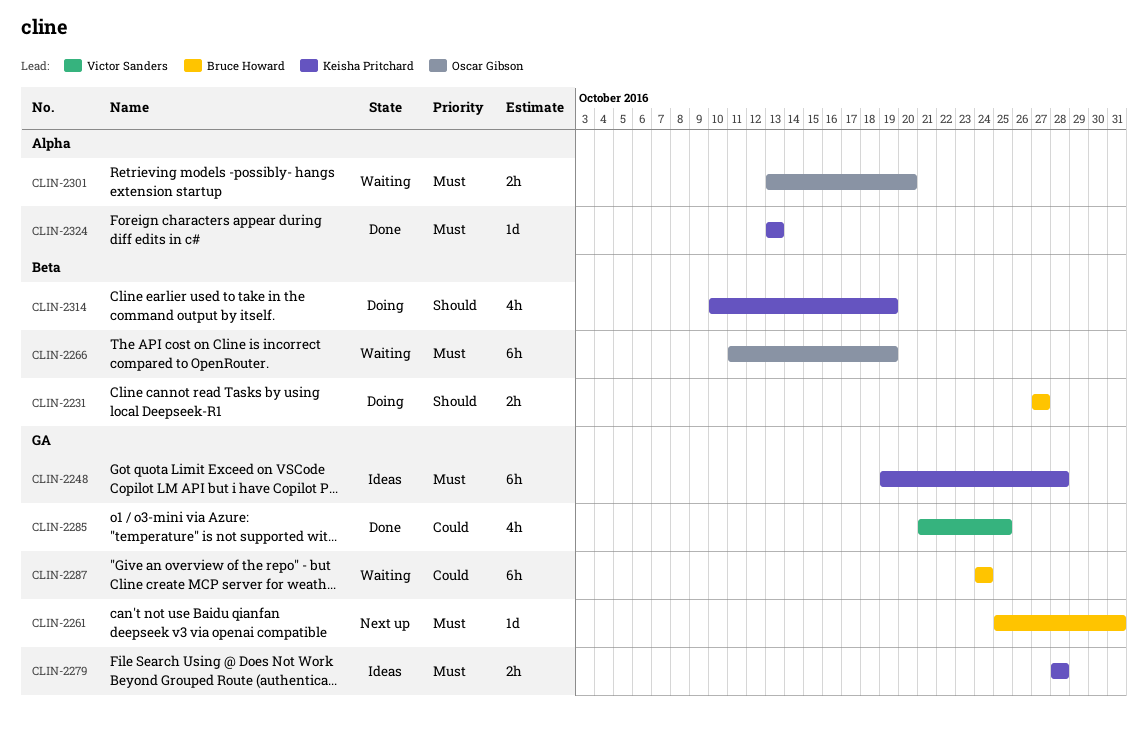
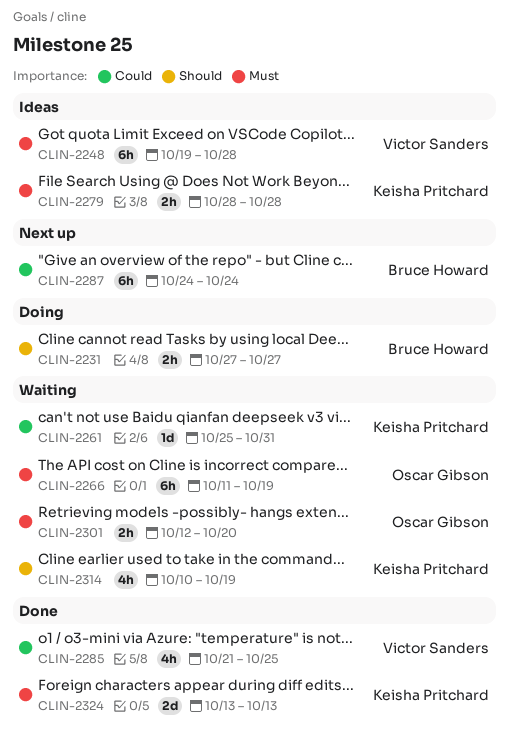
CLIN-2248, owner: Keisha Pritchard -> Victor Sanders
CLIN-2261, status: Next up -> Waiting
CLIN-2261, owner: Bruce Howard -> Keisha Pritchard
CLIN-2261, priority: Must -> Could
CLIN-2287, status: Waiting -> Next up
CLIN-2301, start: Oct 13 -> Oct 12
CLIN-2314, status: Doing -> Waiting
CLIN-2324, estimate: 1d -> 2d

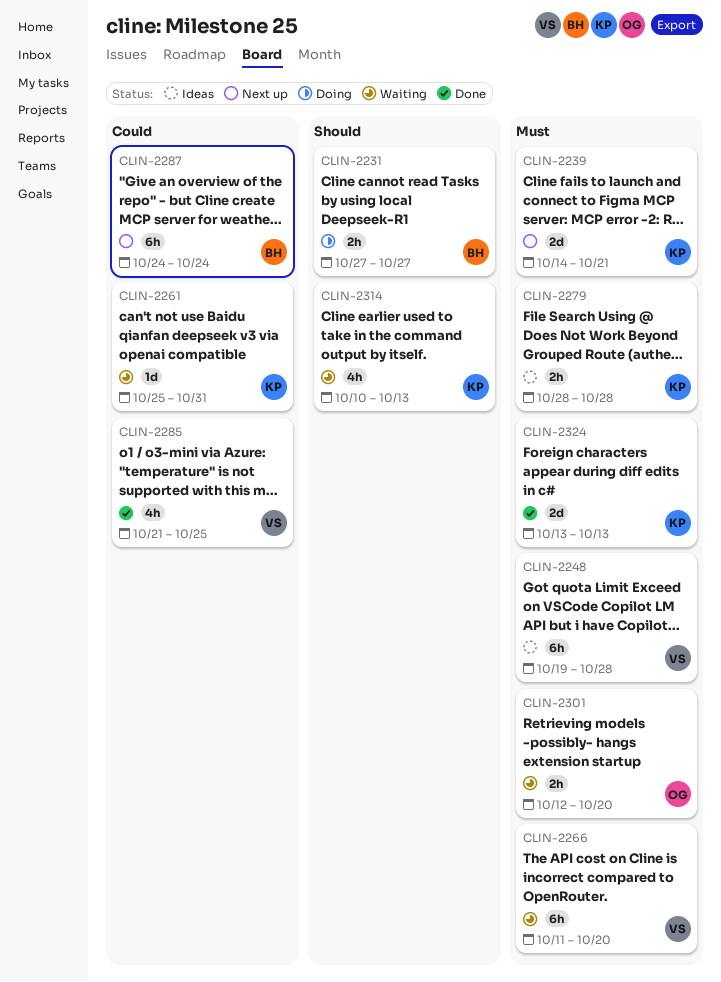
CLIN-2239: none -> present
CLIN-2266, owner: Oscar Gibson -> Victor Sanders
CLIN-2266, due: Oct 19 -> Oct 20
CLIN-2314, due: Oct 19 -> Oct 13

